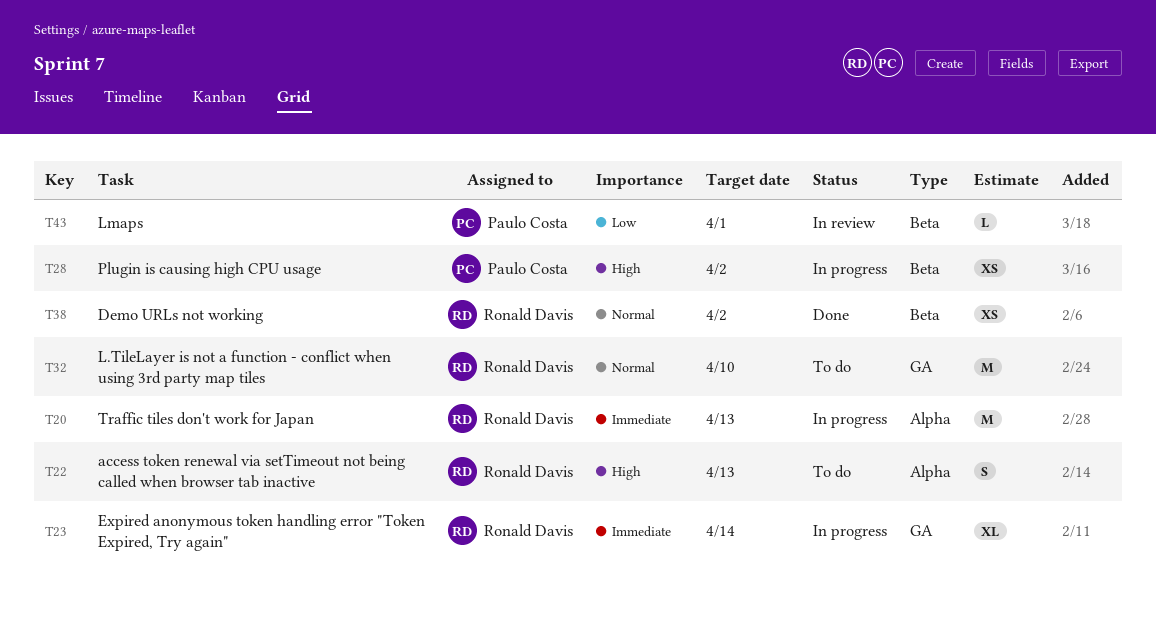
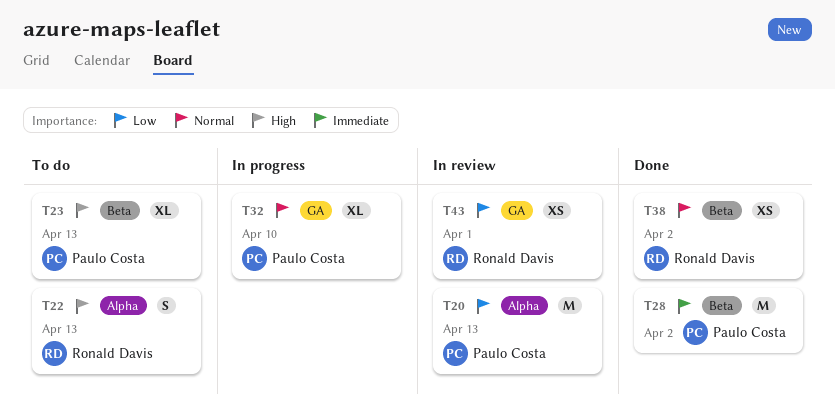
T20, status: In progress -> In review
T20, owner: Ronald Davis -> Paulo Costa
T20, priority: Immediate -> Low
T23, status: In progress -> To do
T23, owner: Ronald Davis -> Paulo Costa
T23, priority: Immediate -> High
T23, label: GA -> Beta
T23, due: Apr 14 -> Apr 13
T28, status: In progress -> Done
T28, priority: High -> Immediate
T28, estimate: XS -> M
T32, status: To do -> In progress
T32, owner: Ronald Davis -> Paulo Costa
T32, estimate: M -> XL
T43, owner: Paulo Costa -> Ronald Davis
T43, label: Beta -> GA
T43, estimate: L -> XS

